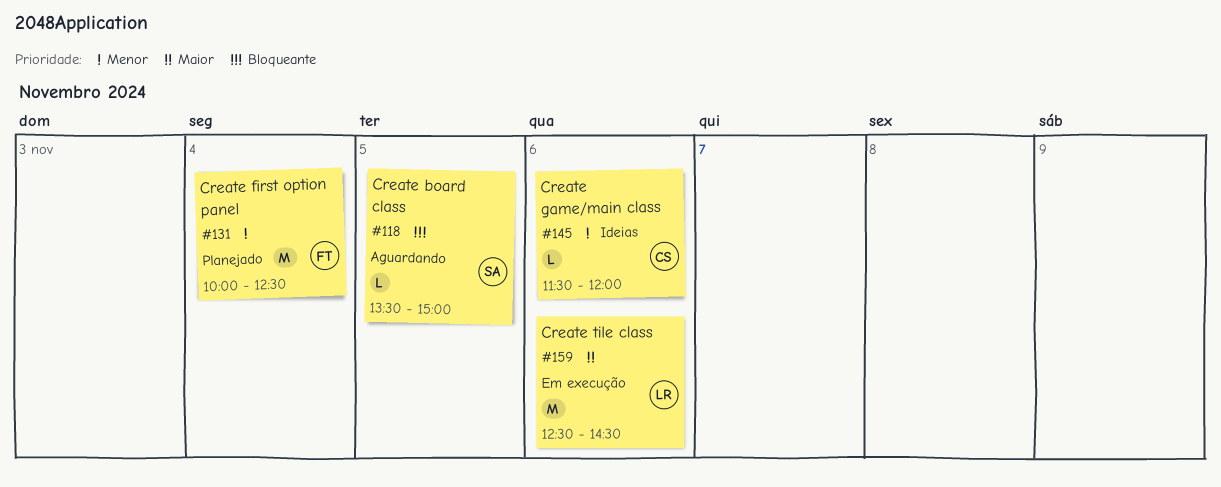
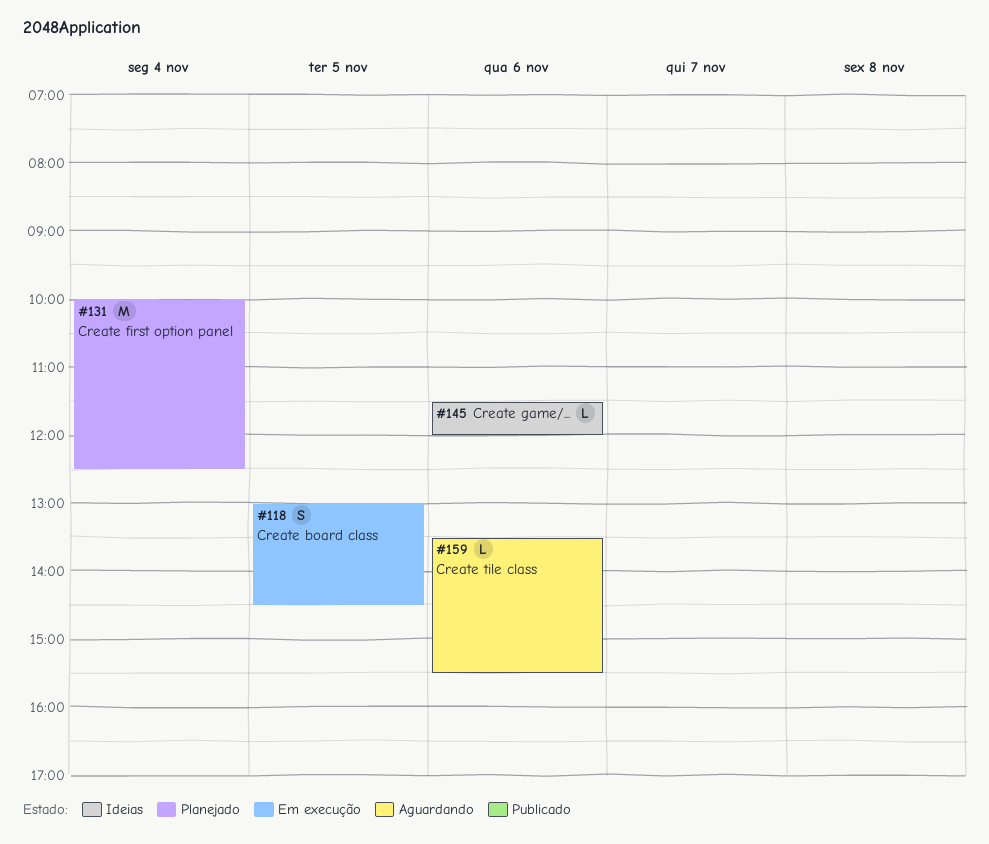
#118, status: Aguardando -> Em execução
#118, estimate: L -> S
#118, begins: 13:30 -> 13:00
#118, ends: 15:00 -> 14:30
#159, status: Em execução -> Aguardando
#159, estimate: M -> L
#159, begins: 12:30 -> 13:30
#159, ends: 14:30 -> 15:30

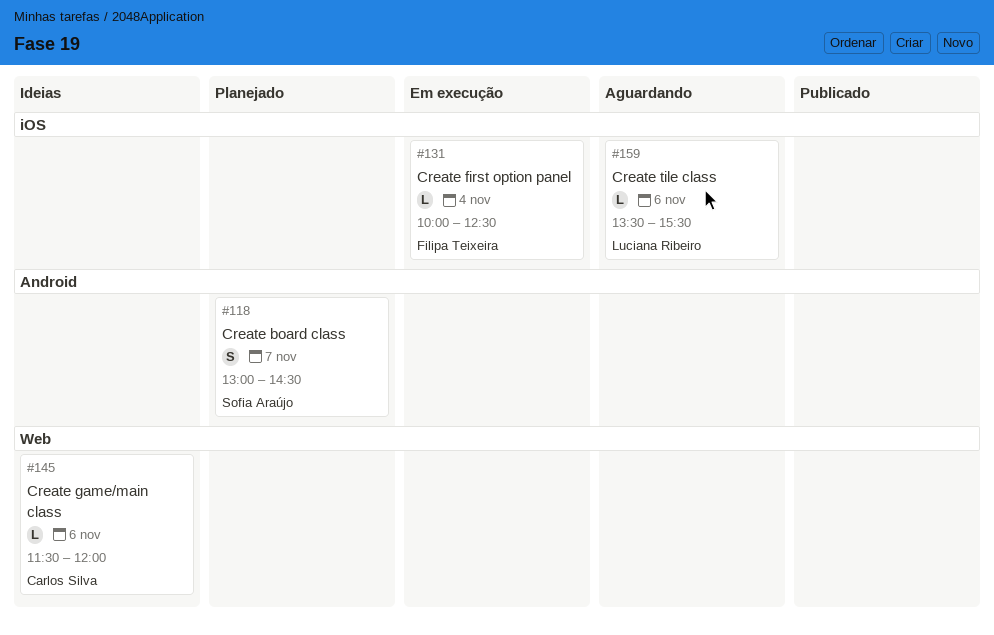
#118, status: Em execução -> Planejado
#118, day: Nov 5 -> Nov 7
#131, status: Planejado -> Em execução
#131, estimate: M -> L

